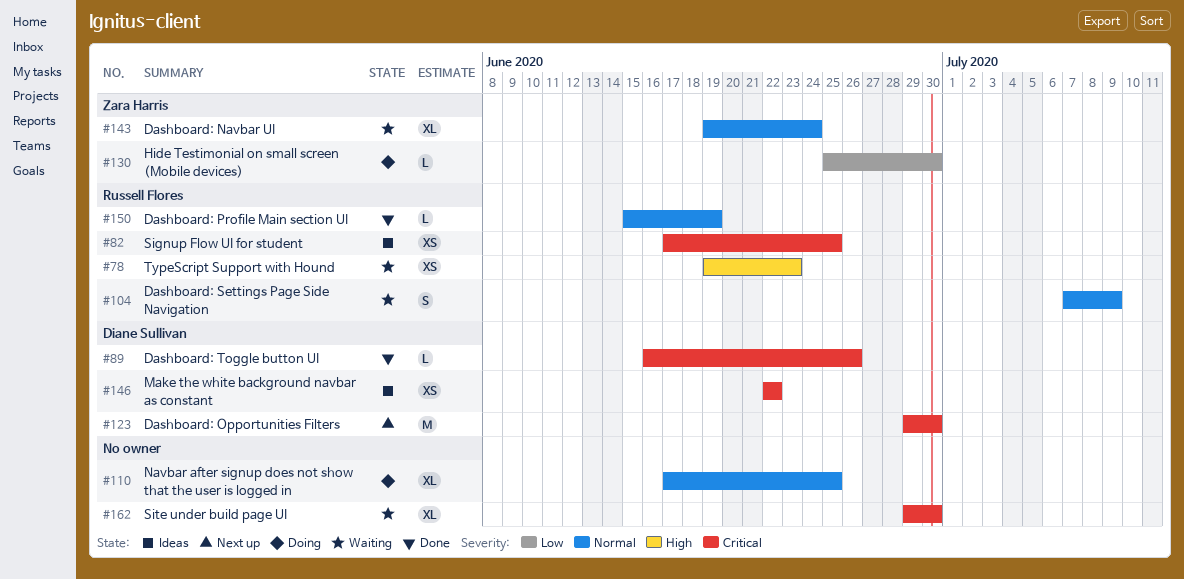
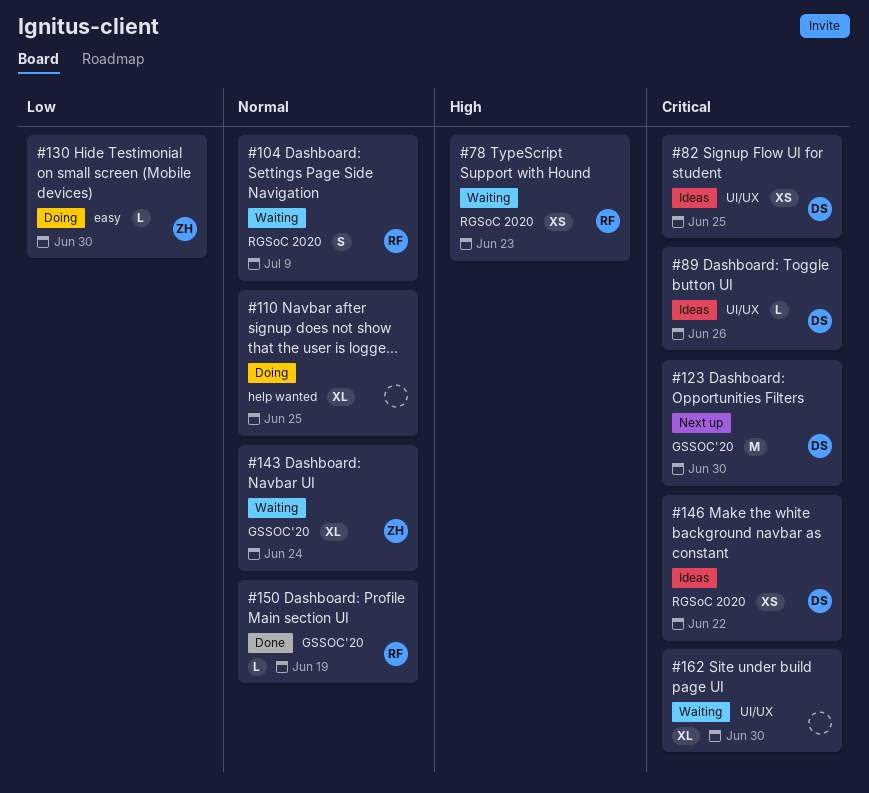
#82, owner: Russell Flores -> Diane Sullivan
#89, status: Done -> Ideas

